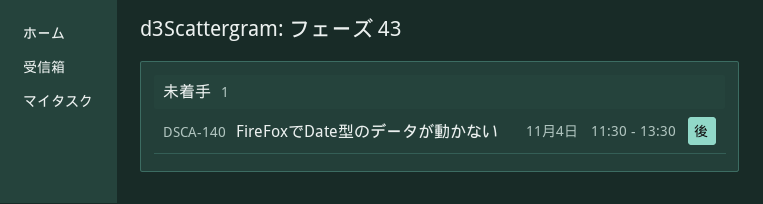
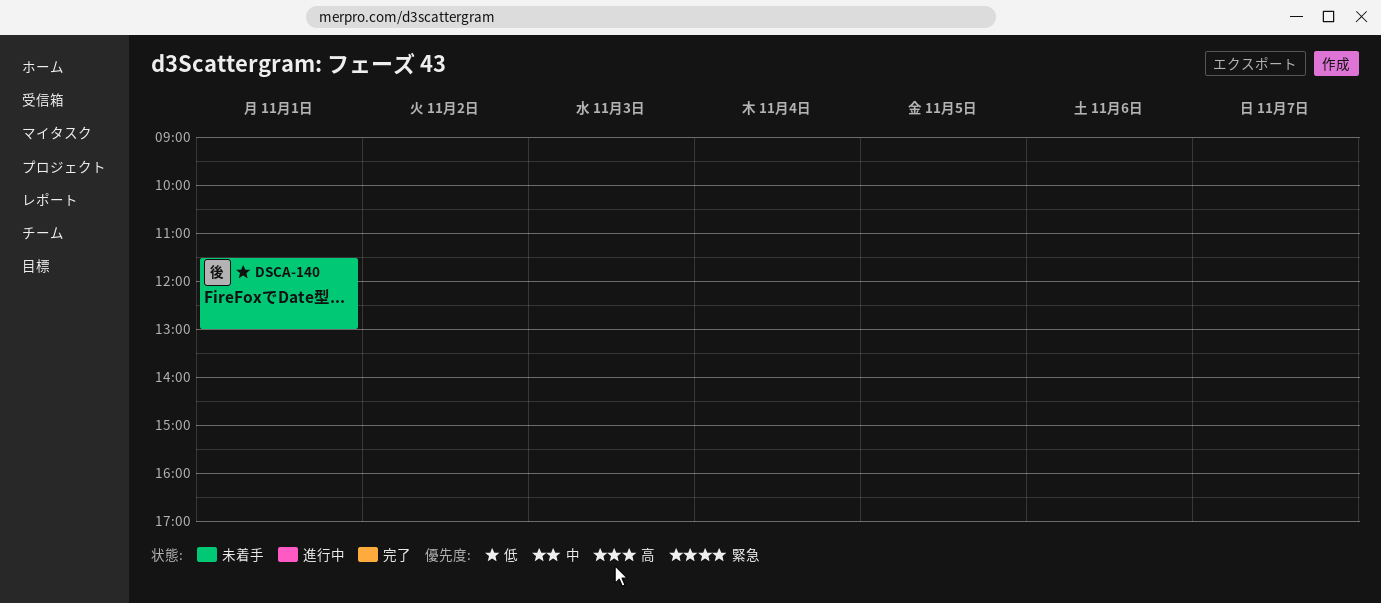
DSCA-140, day: Nov 4 -> Nov 1
DSCA-140, ends: 13:30 -> 13:00

